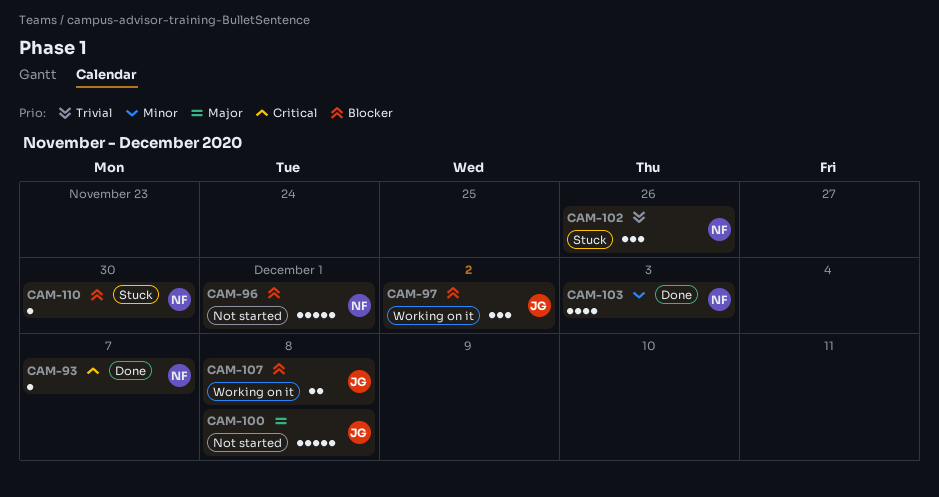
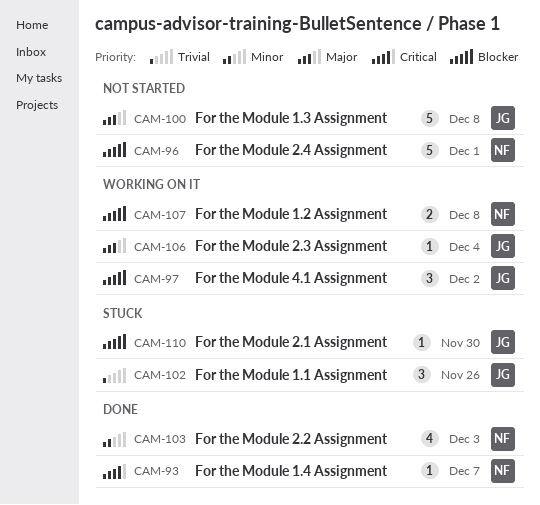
CAM-102, owner: NF -> JG
CAM-106: none -> present
CAM-107, owner: JG -> NF
CAM-110, owner: NF -> JG

